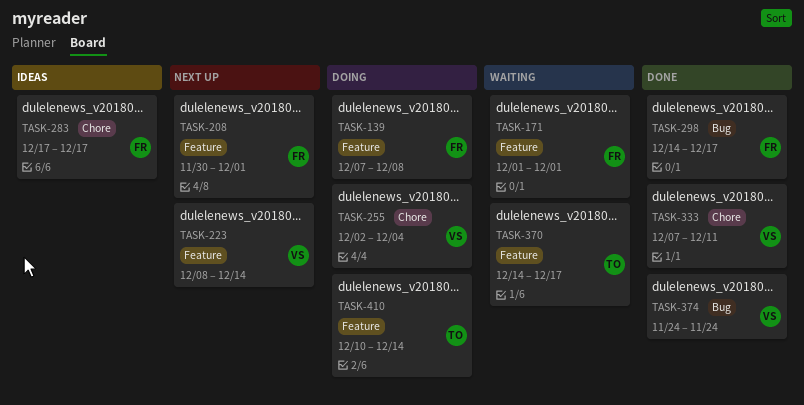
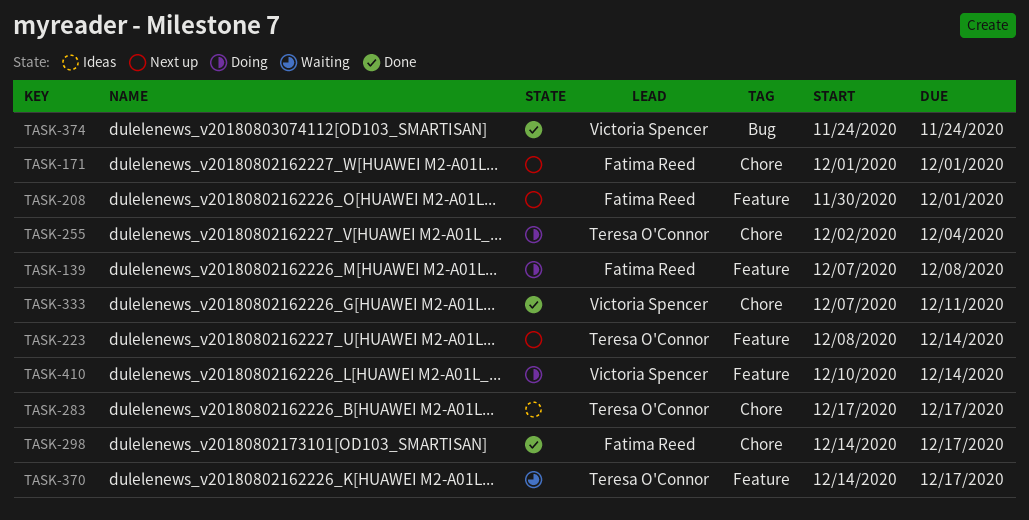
TASK-171, status: Waiting -> Next up
TASK-171, label: Feature -> Chore
TASK-223, owner: Victoria Spencer -> Teresa O'Connor
TASK-255, owner: Victoria Spencer -> Teresa O'Connor
TASK-283, owner: Fatima Reed -> Teresa O'Connor
TASK-298, label: Bug -> Chore
TASK-410, owner: Teresa O'Connor -> Victoria Spencer

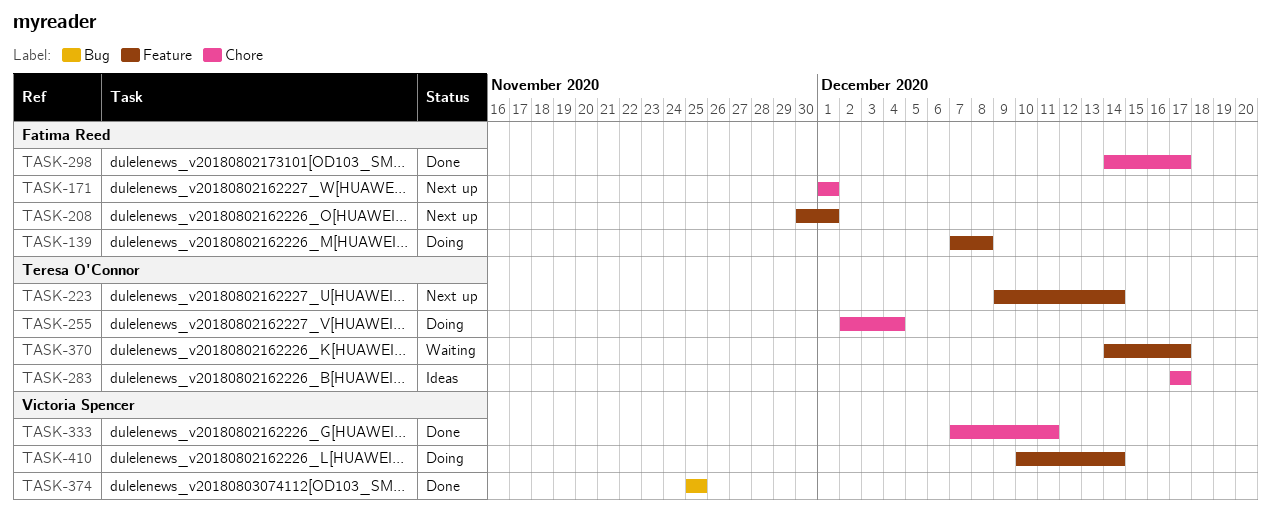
TASK-223, start: Dec 8 -> Dec 9
TASK-374, start: Nov 24 -> Nov 25
TASK-374, due: Nov 24 -> Nov 25

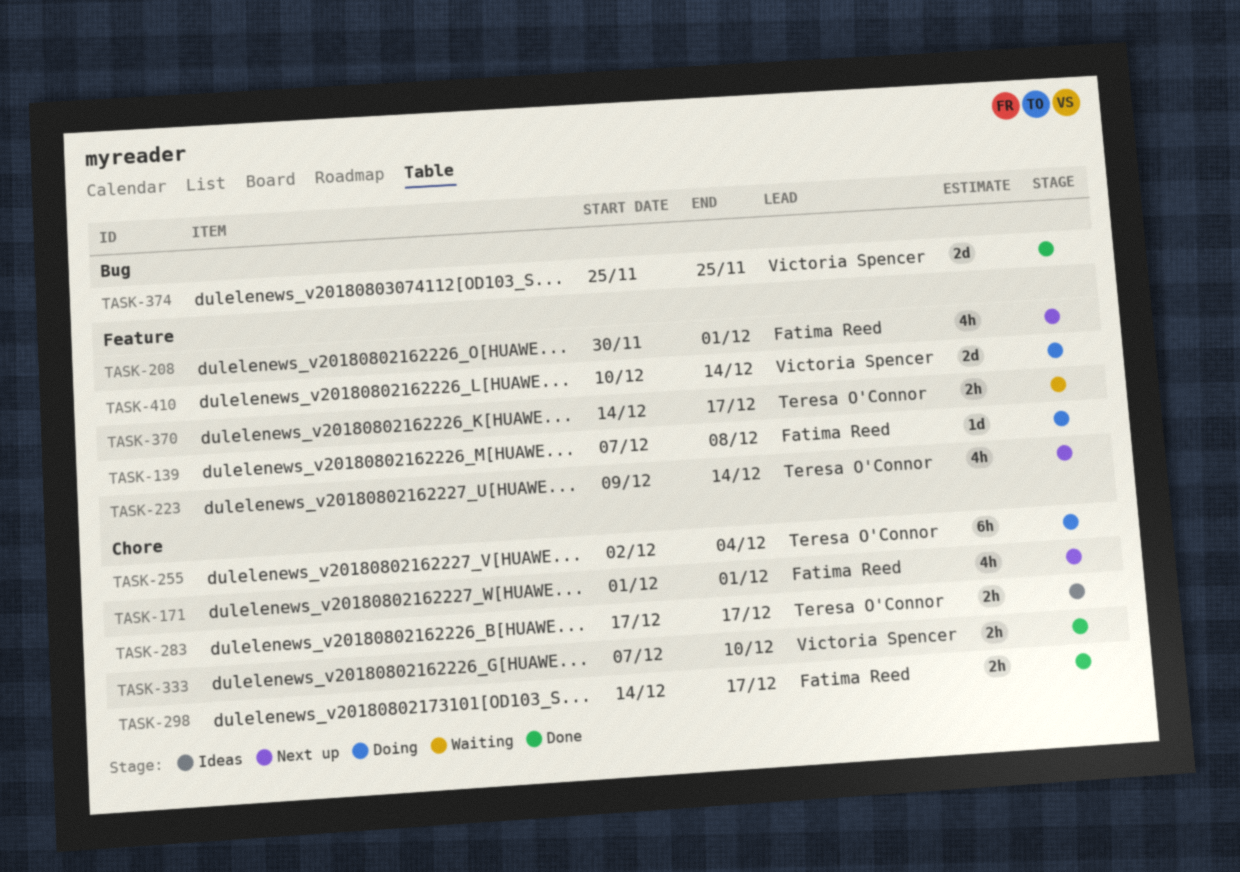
TASK-333, due: Dec 11 -> Dec 10

